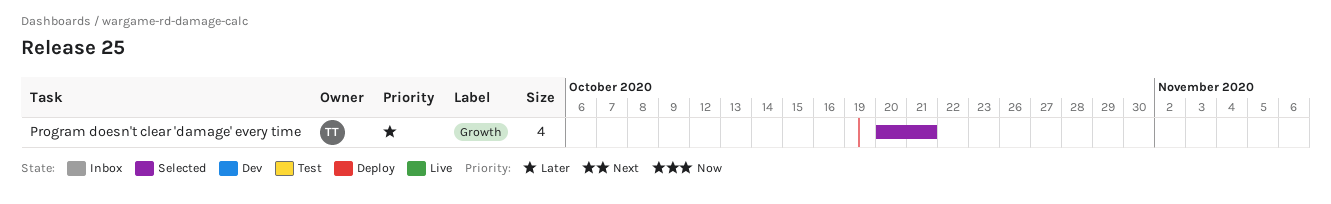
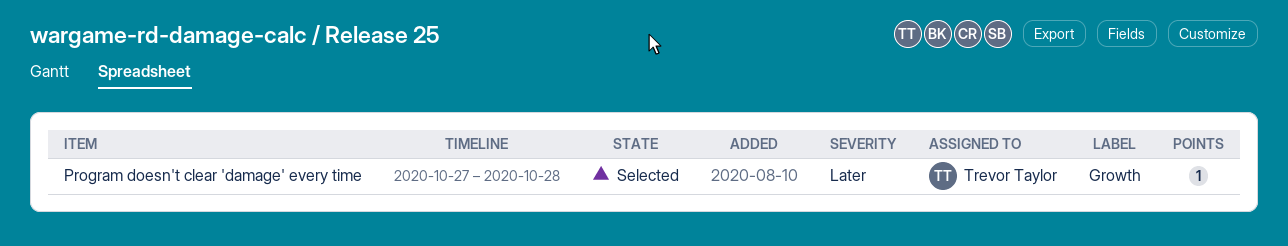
Program doesn't clear 'damage' every time, estimate: 4 -> 1
Program doesn't clear 'damage' every time, start: Oct 20 -> Oct 27
Program doesn't clear 'damage' every time, due: Oct 21 -> Oct 28

